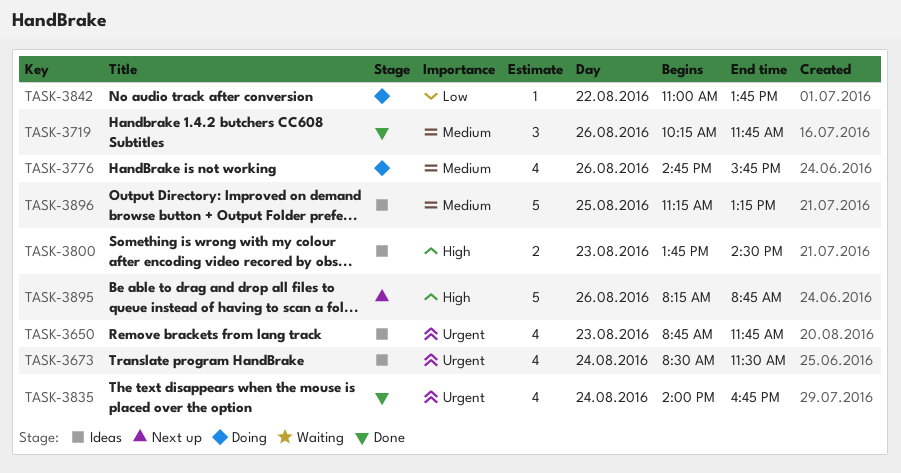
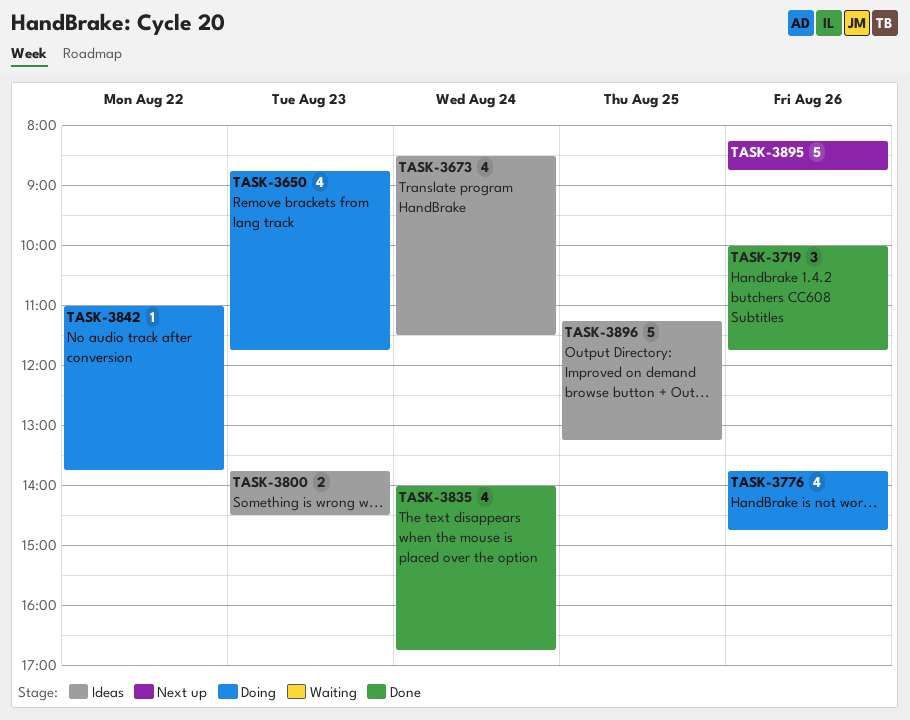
TASK-3650, status: Ideas -> Doing
TASK-3719, begins: 10:15 -> 10:00
TASK-3776, begins: 14:45 -> 13:45
TASK-3776, ends: 15:45 -> 14:45

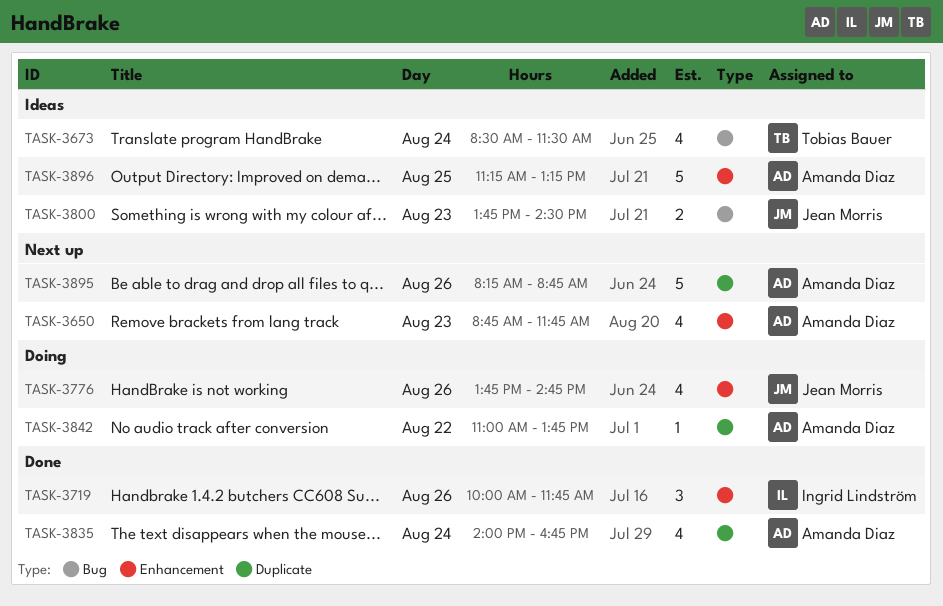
TASK-3650, status: Doing -> Next up

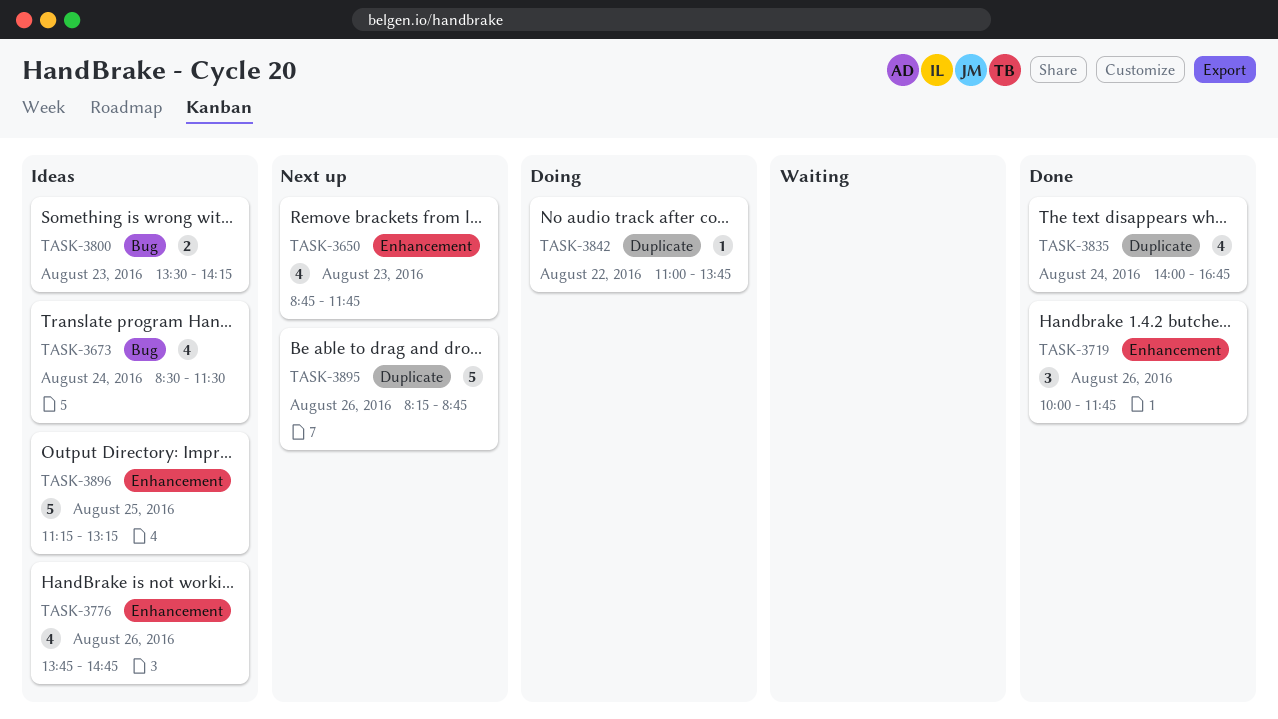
TASK-3776, status: Doing -> Ideas
TASK-3800, begins: 13:45 -> 13:30
TASK-3800, ends: 14:30 -> 14:15

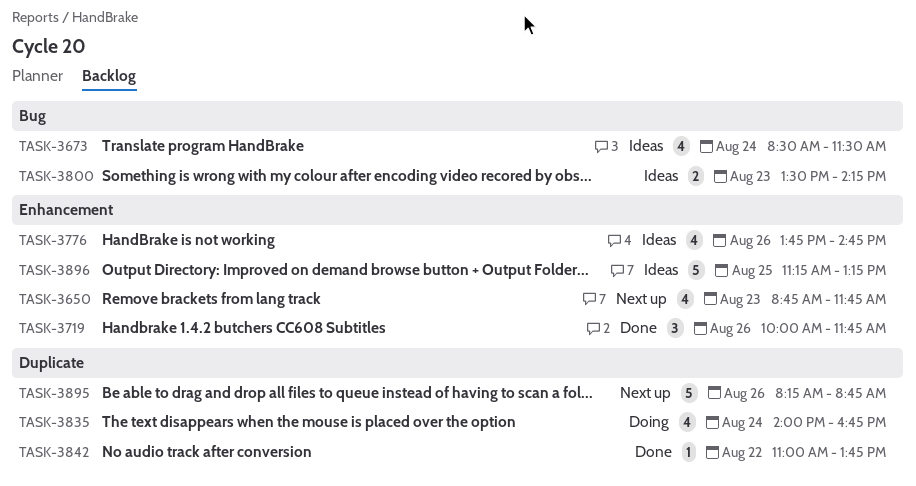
TASK-3835, status: Done -> Doing
TASK-3842, status: Doing -> Done

